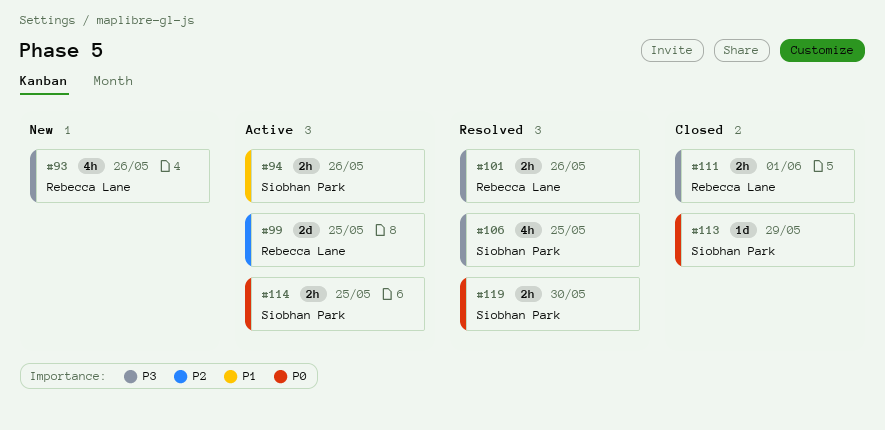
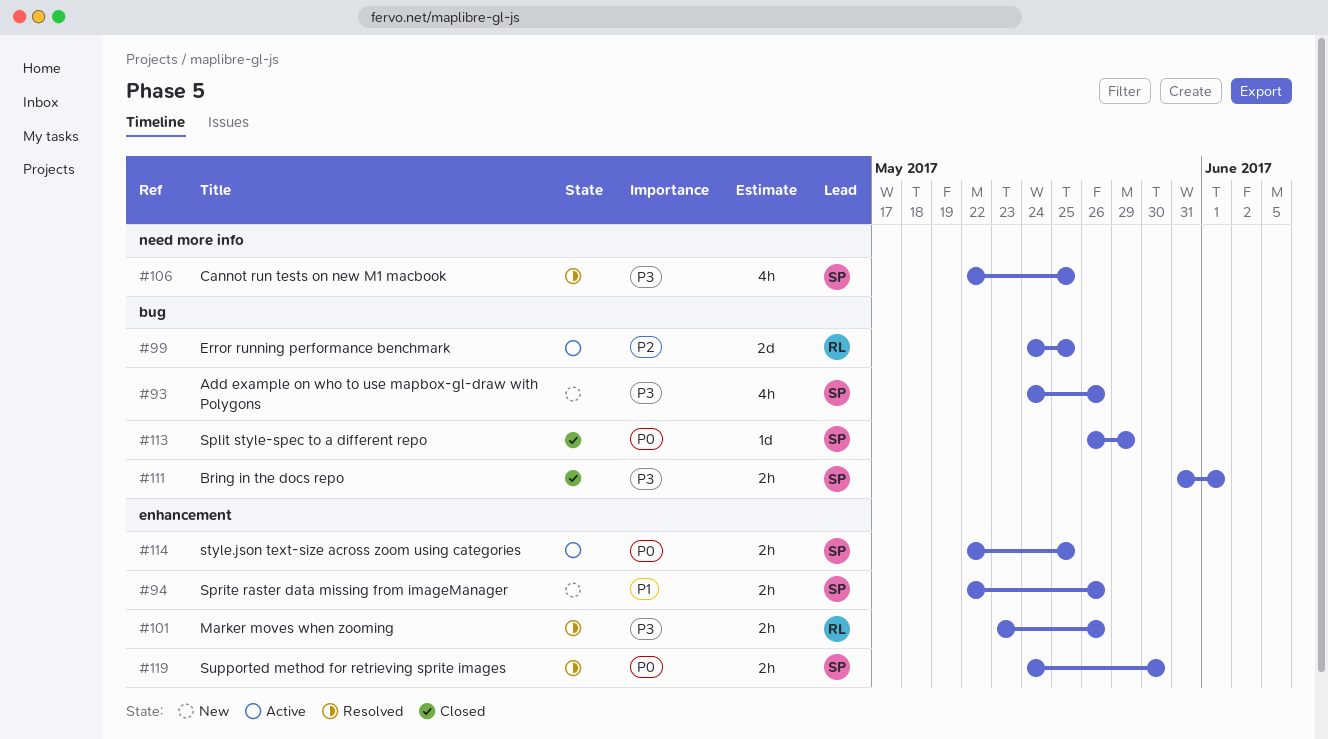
#93, owner: Rebecca Lane -> Siobhan Park
#94, status: Active -> New
#111, owner: Rebecca Lane -> Siobhan Park

